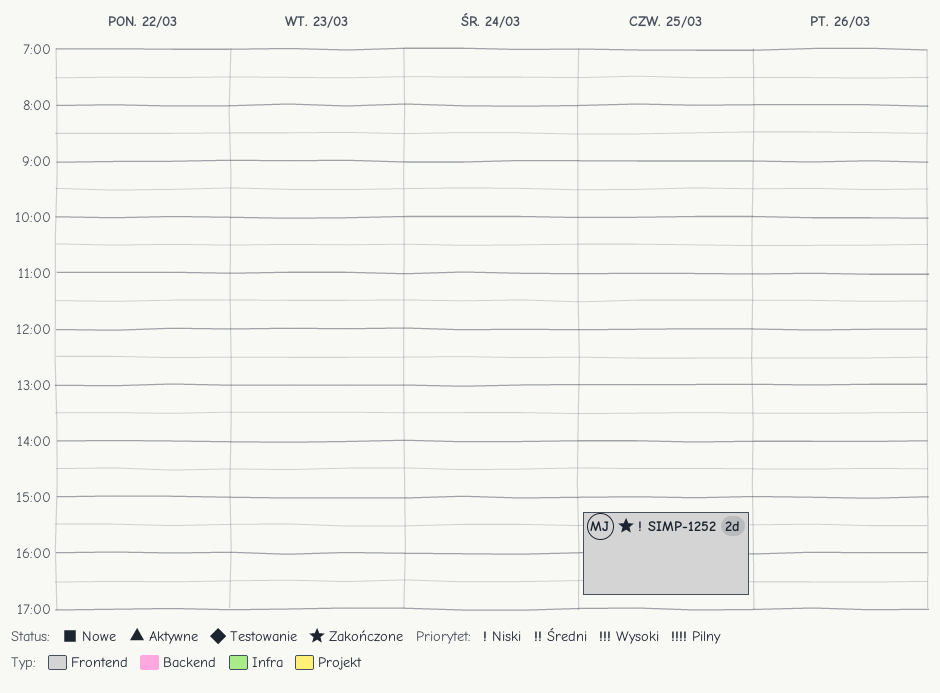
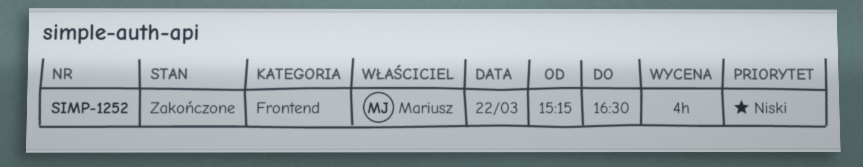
SIMP-1252, estimate: 2d -> 4h
SIMP-1252, day: Mar 25 -> Mar 22
SIMP-1252, ends: 16:45 -> 16:30

